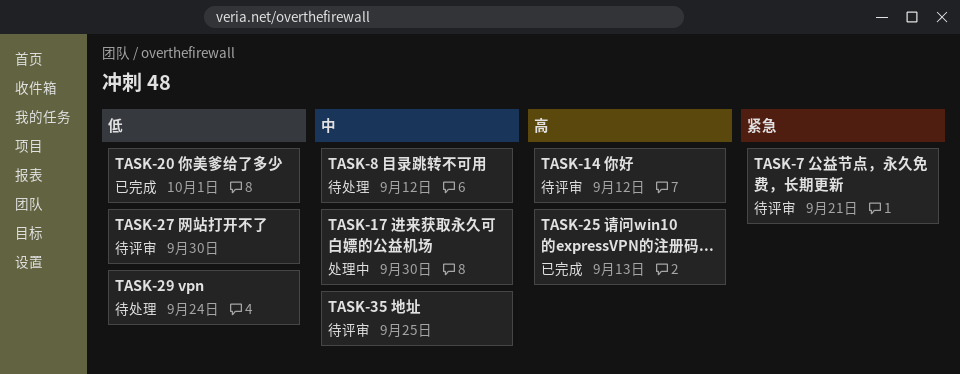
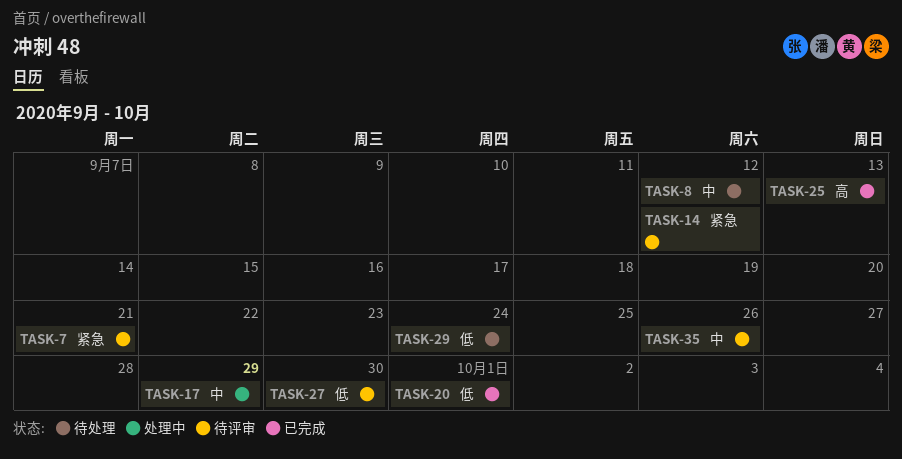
TASK-14, priority: 高 -> 紧急
TASK-17, due: Sep 30 -> Sep 29
TASK-35, due: Sep 25 -> Sep 26

